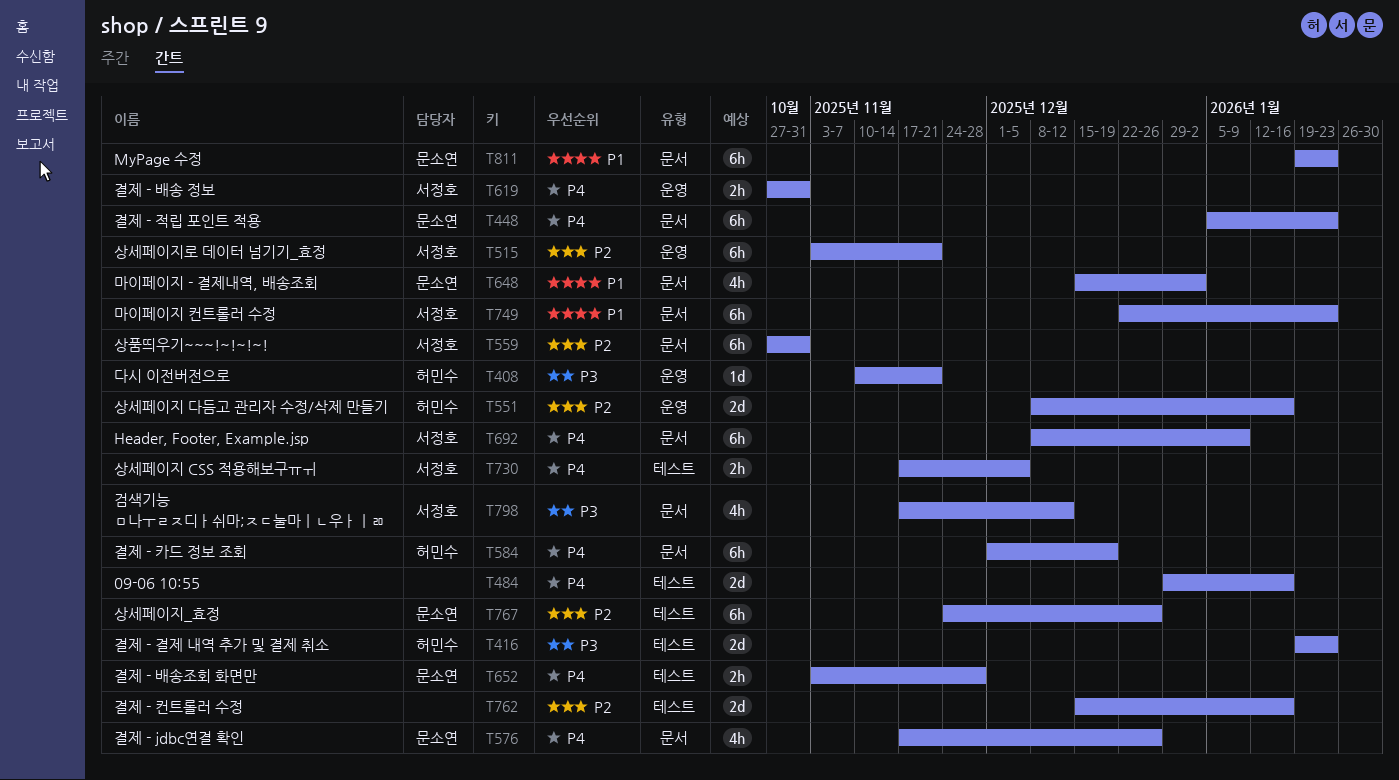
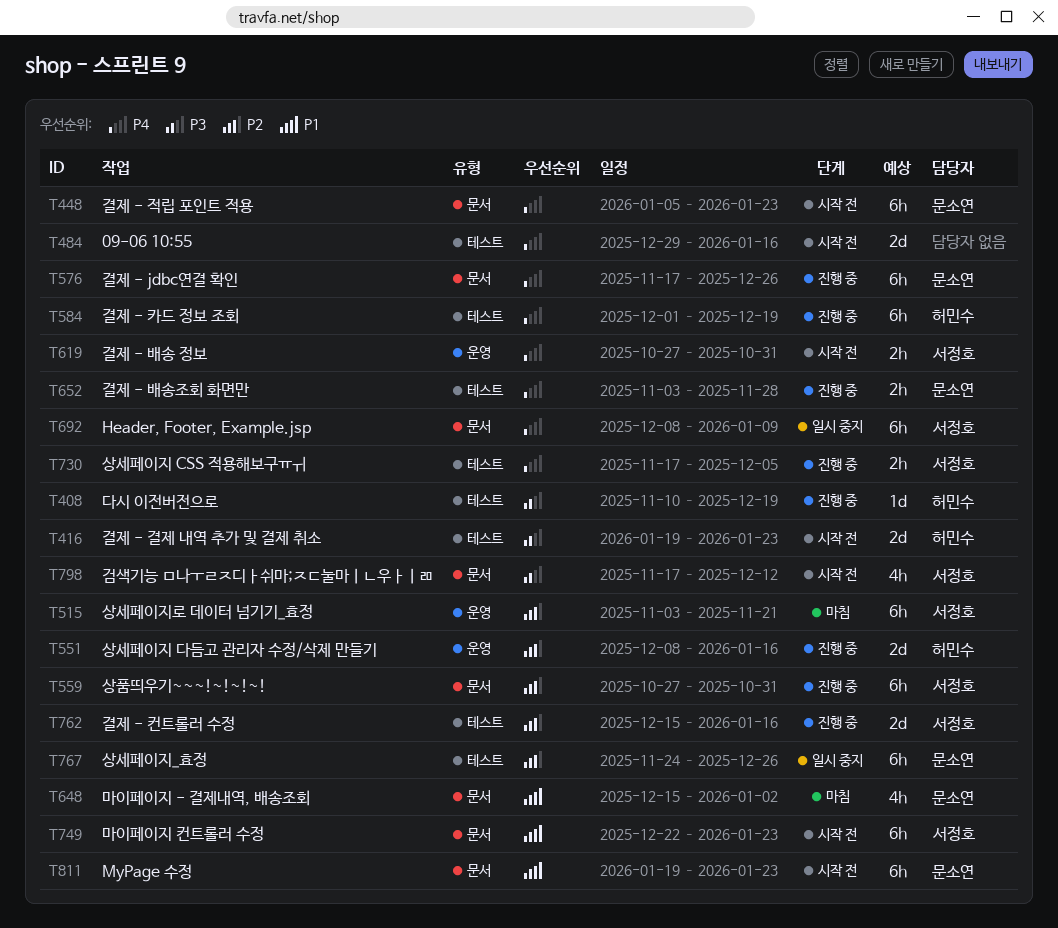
T408, label: 운영 -> 테스트
T408, due: Nov 21 -> Dec 19
T576, estimate: 4h -> 6h
T584, label: 문서 -> 테스트
T762, owner: none -> 서정호

